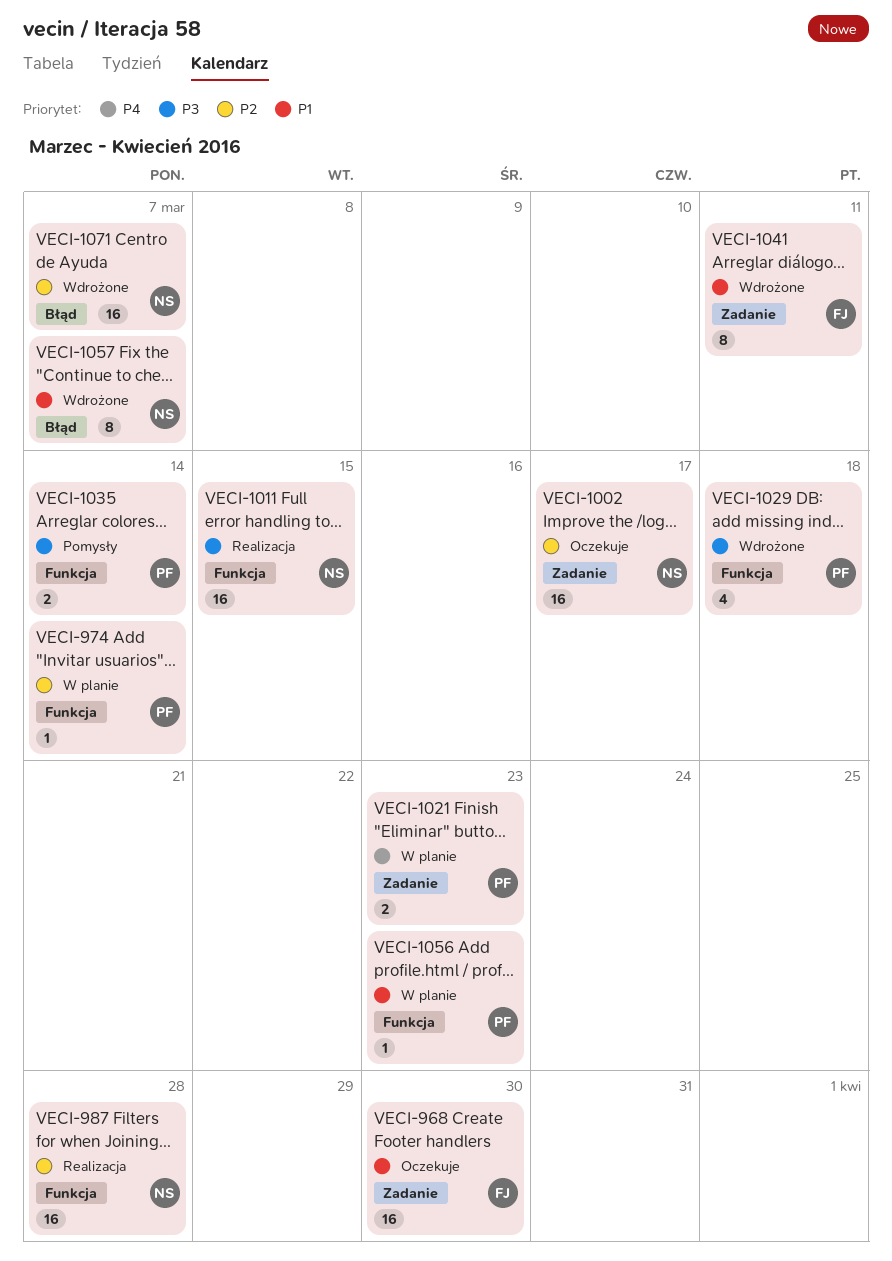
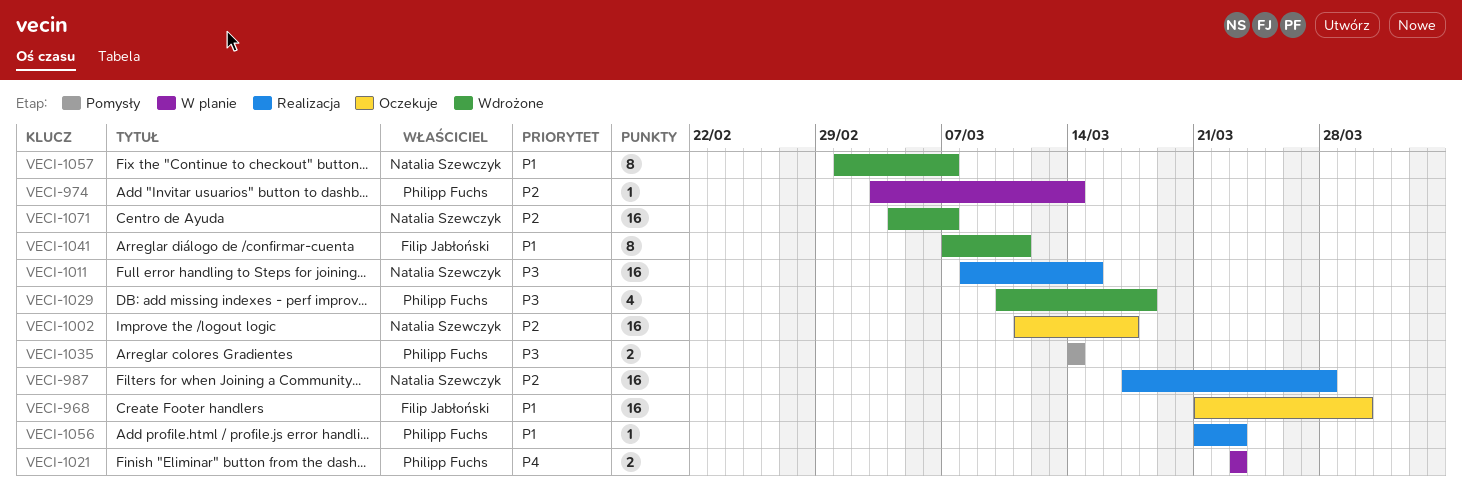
VECI-1056, status: W planie -> Realizacja

